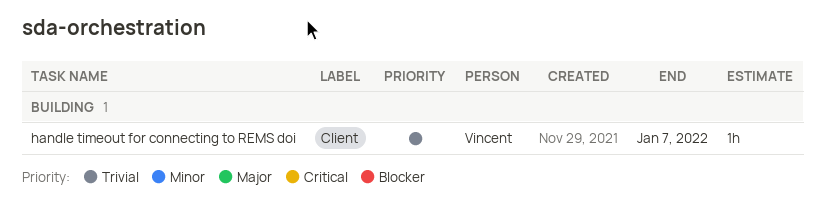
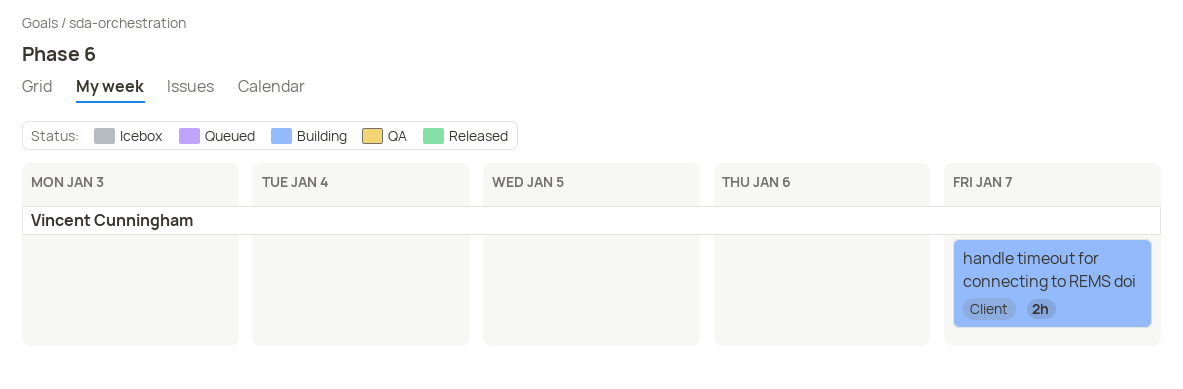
handle timeout for connecting to REMS doi, estimate: 1h -> 2h

